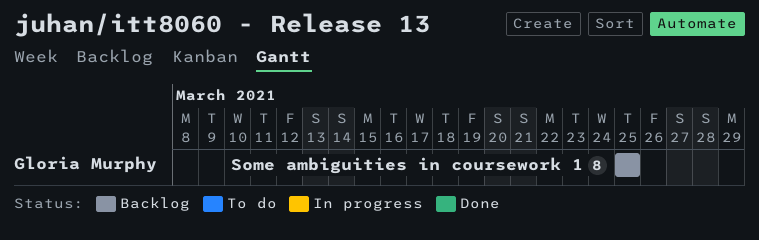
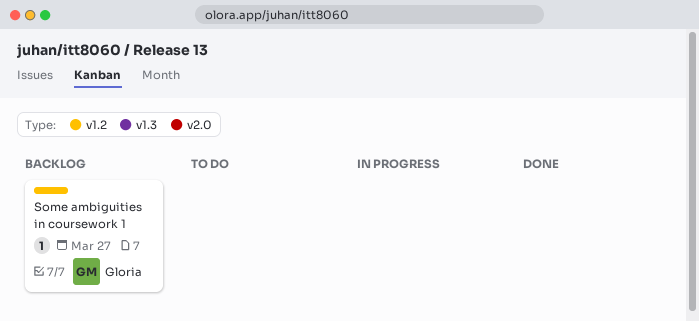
Some ambiguities in coursework 1, estimate: 8 -> 1
Some ambiguities in coursework 1, due: Mar 25 -> Mar 27

